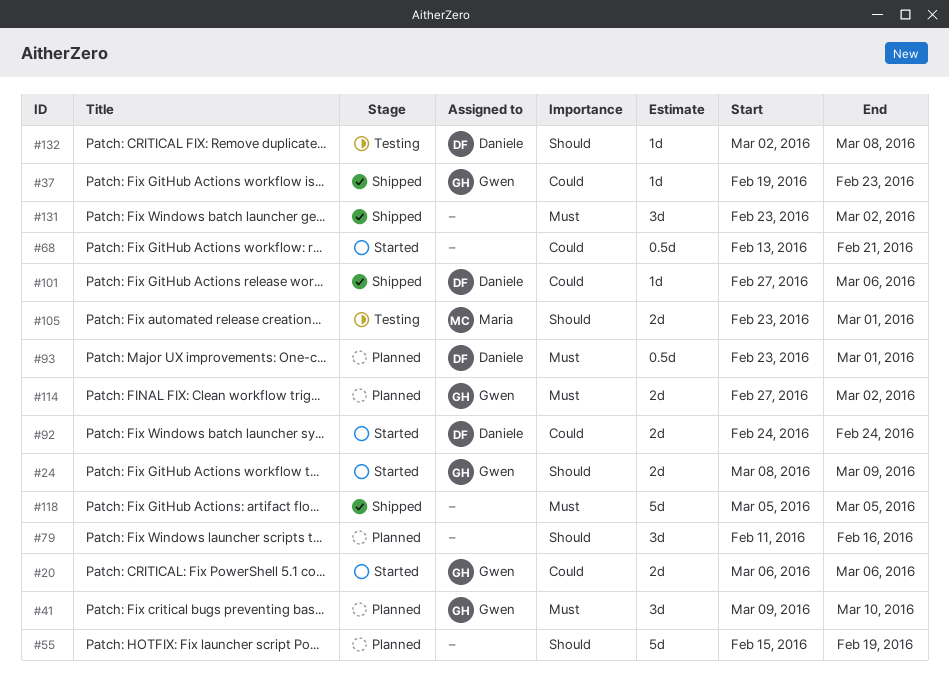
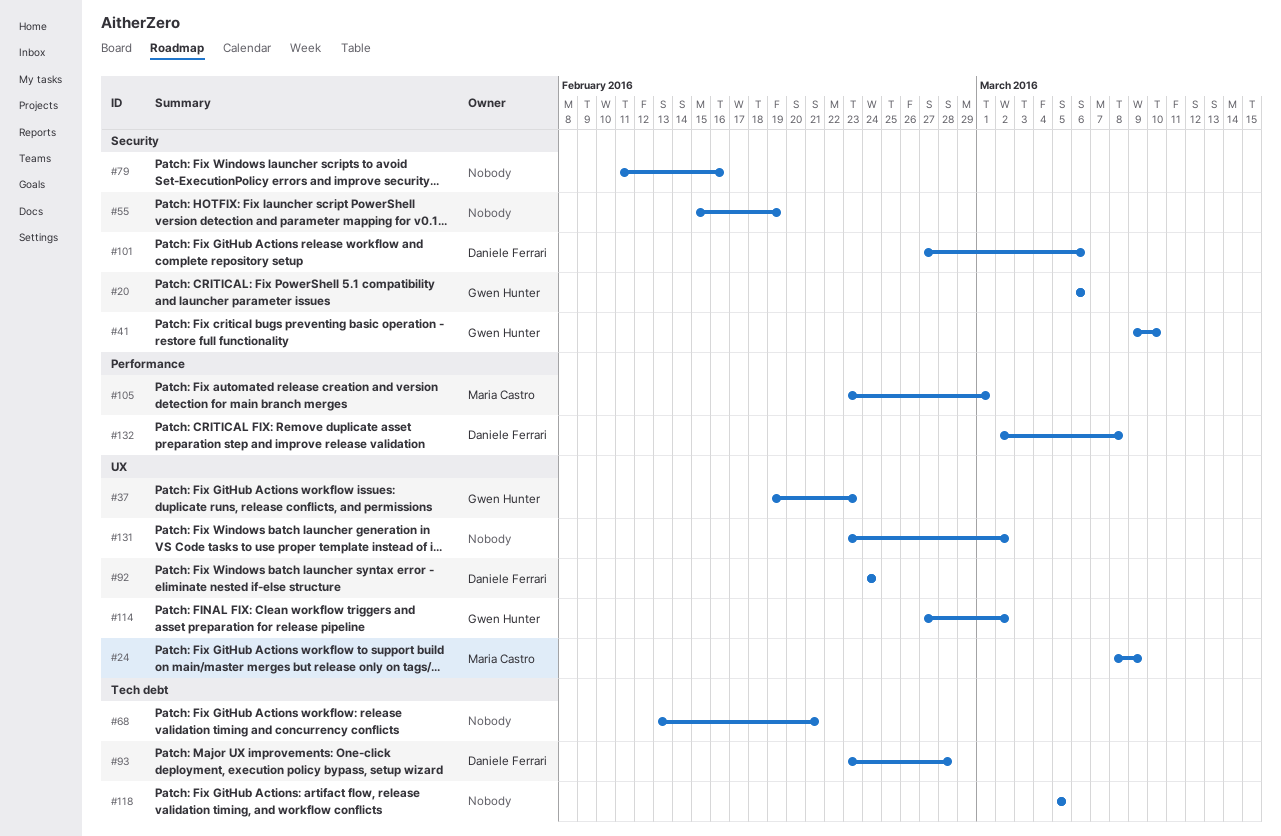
#24, owner: Gwen Hunter -> Maria Castro
#93, due: Mar 1 -> Feb 28

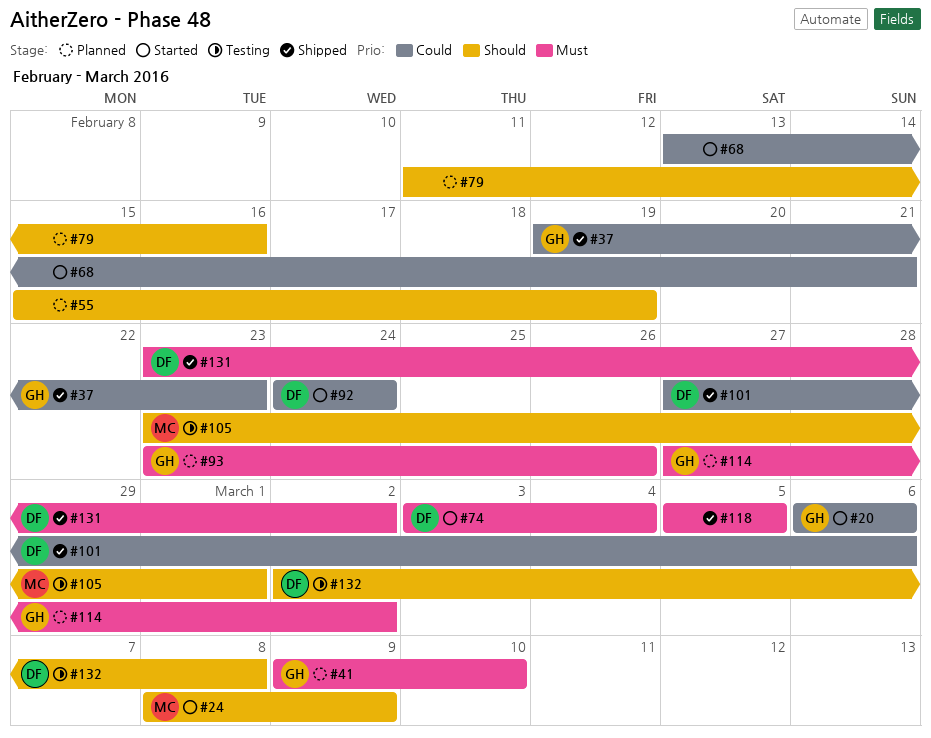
#74: none -> present
#93, owner: Daniele Ferrari -> Gwen Hunter
#93, due: Feb 28 -> Feb 26
#131, owner: none -> Daniele Ferrari

